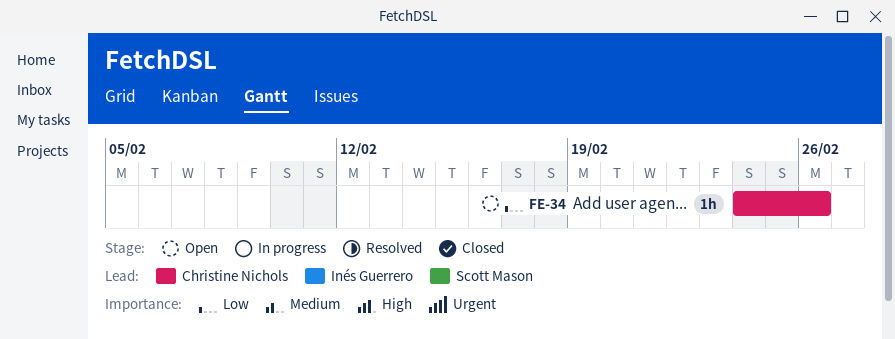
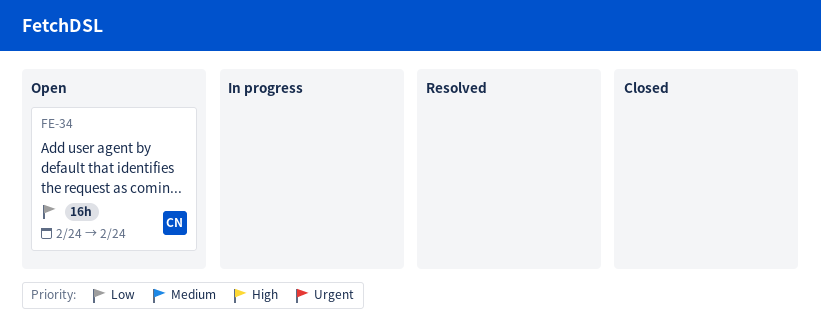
FE-34, estimate: 1h -> 16h
FE-34, due: Feb 26 -> Feb 24

